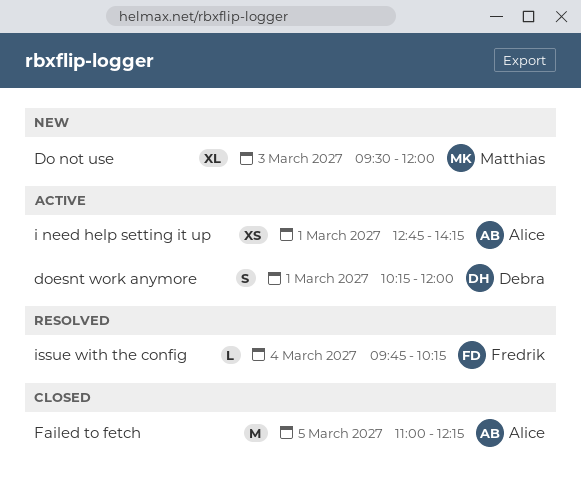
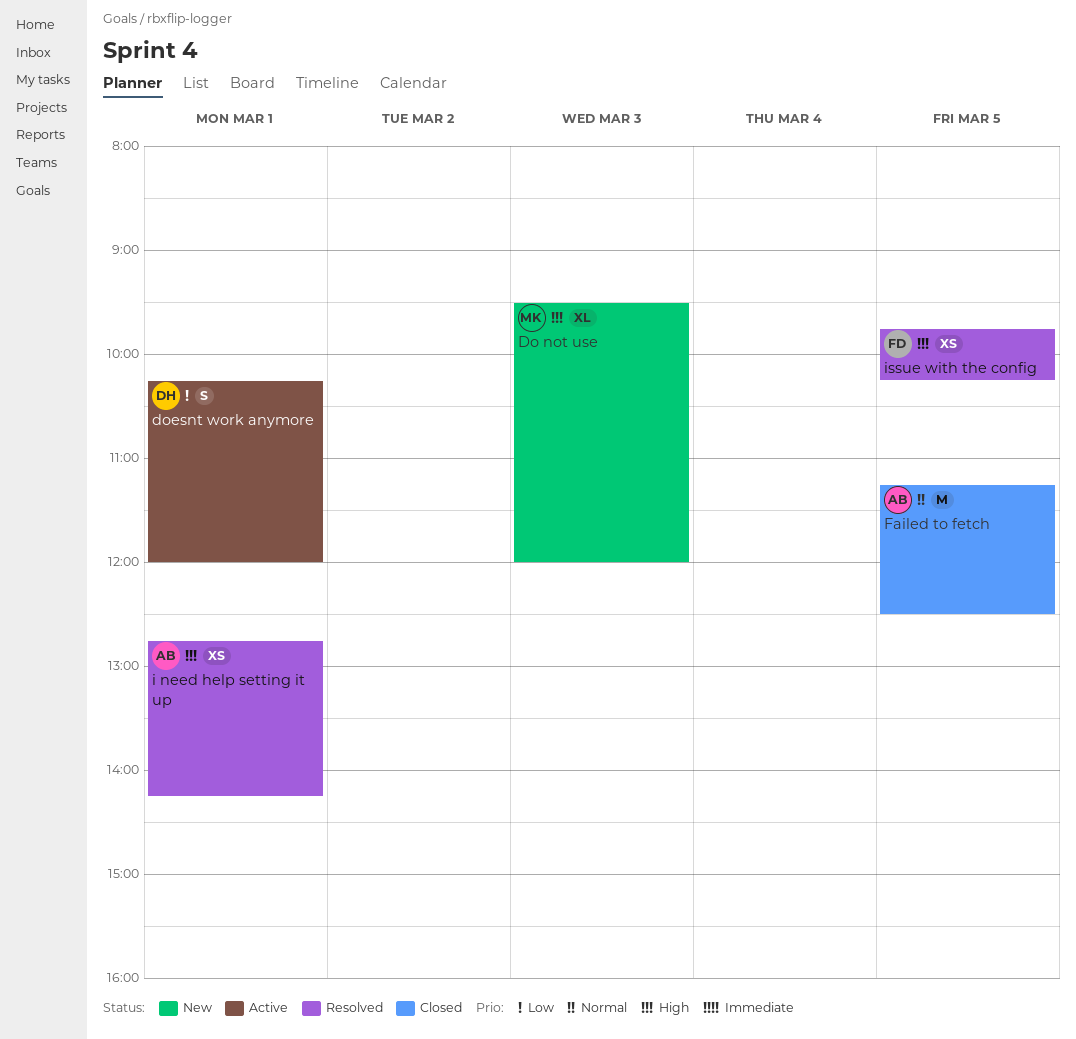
Failed to fetch, begins: 11:00 -> 11:15
Failed to fetch, ends: 12:15 -> 12:30
i need help setting it up, status: Active -> Resolved
issue with the config, estimate: L -> XS
issue with the config, day: Mar 4 -> Mar 5

